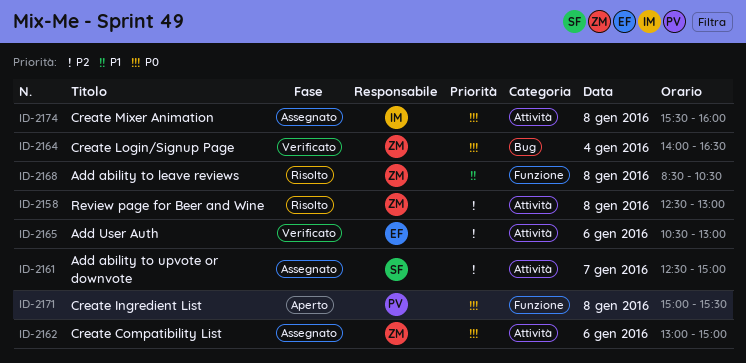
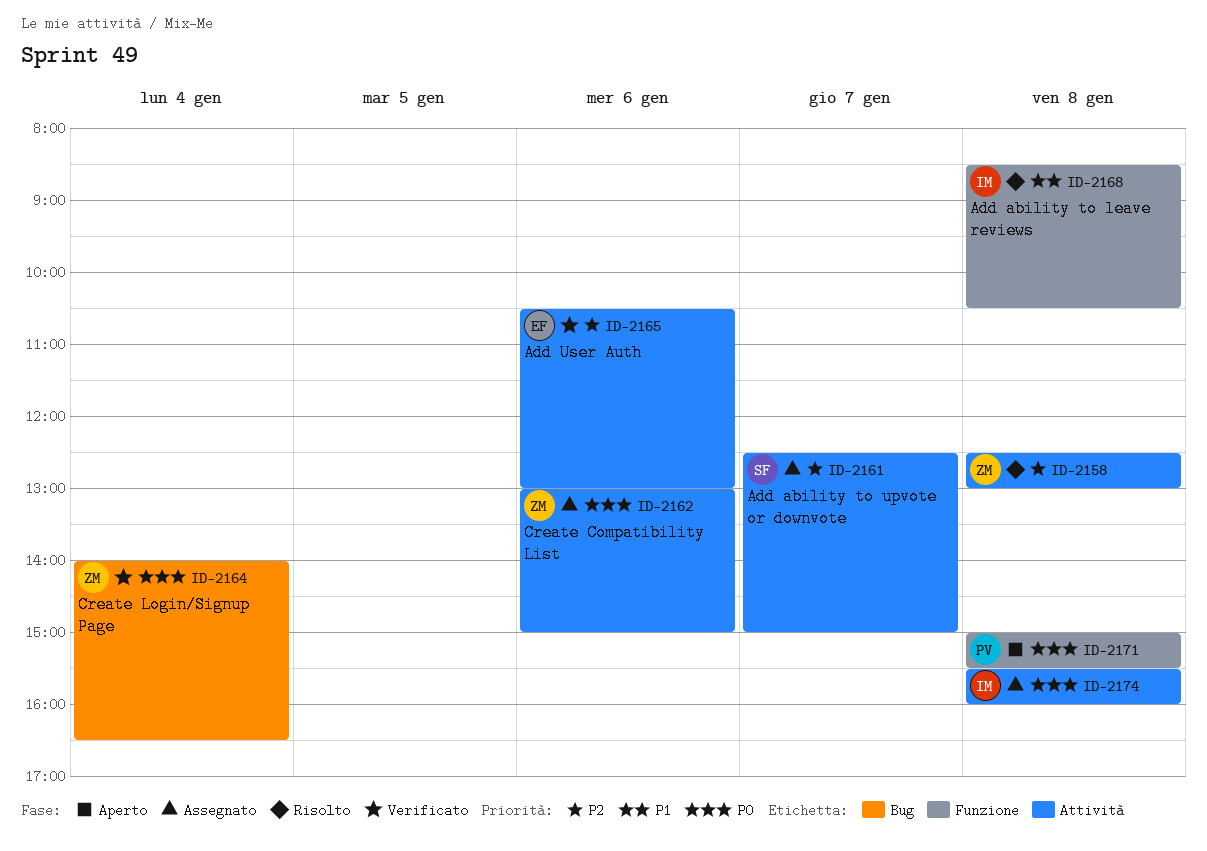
ID-2168, owner: ZM -> IM

